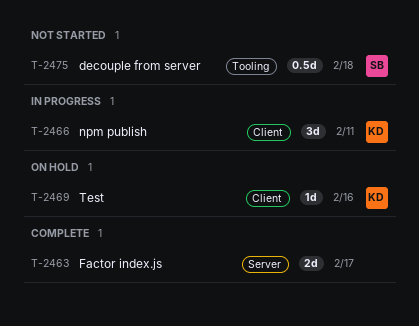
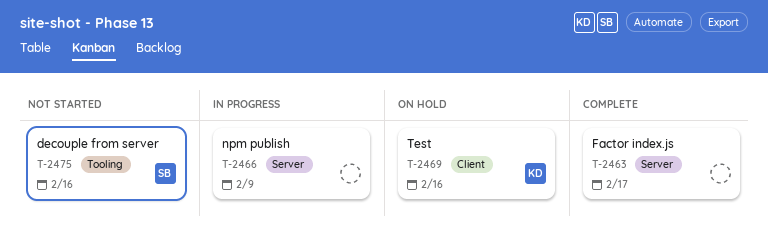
T-2466, owner: KD -> none
T-2466, label: Client -> Server
T-2466, due: Feb 11 -> Feb 9
T-2475, due: Feb 18 -> Feb 16

